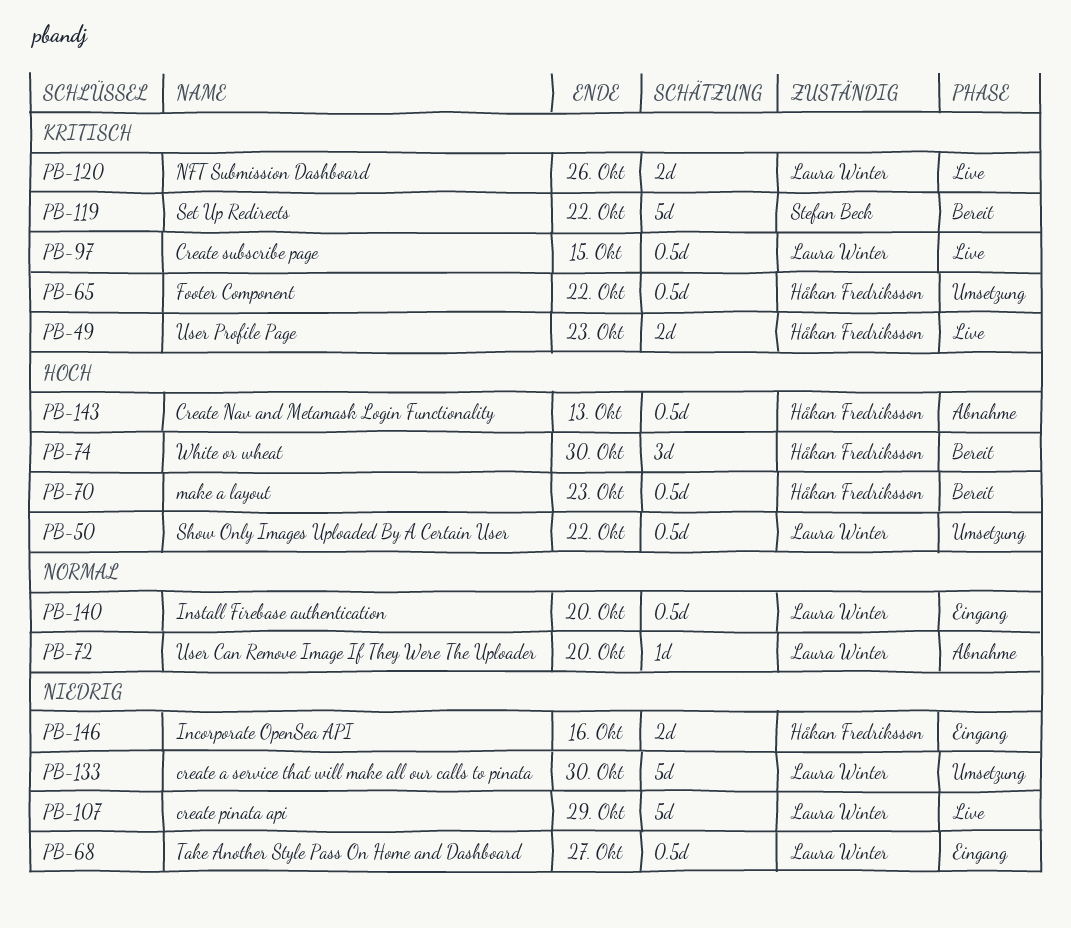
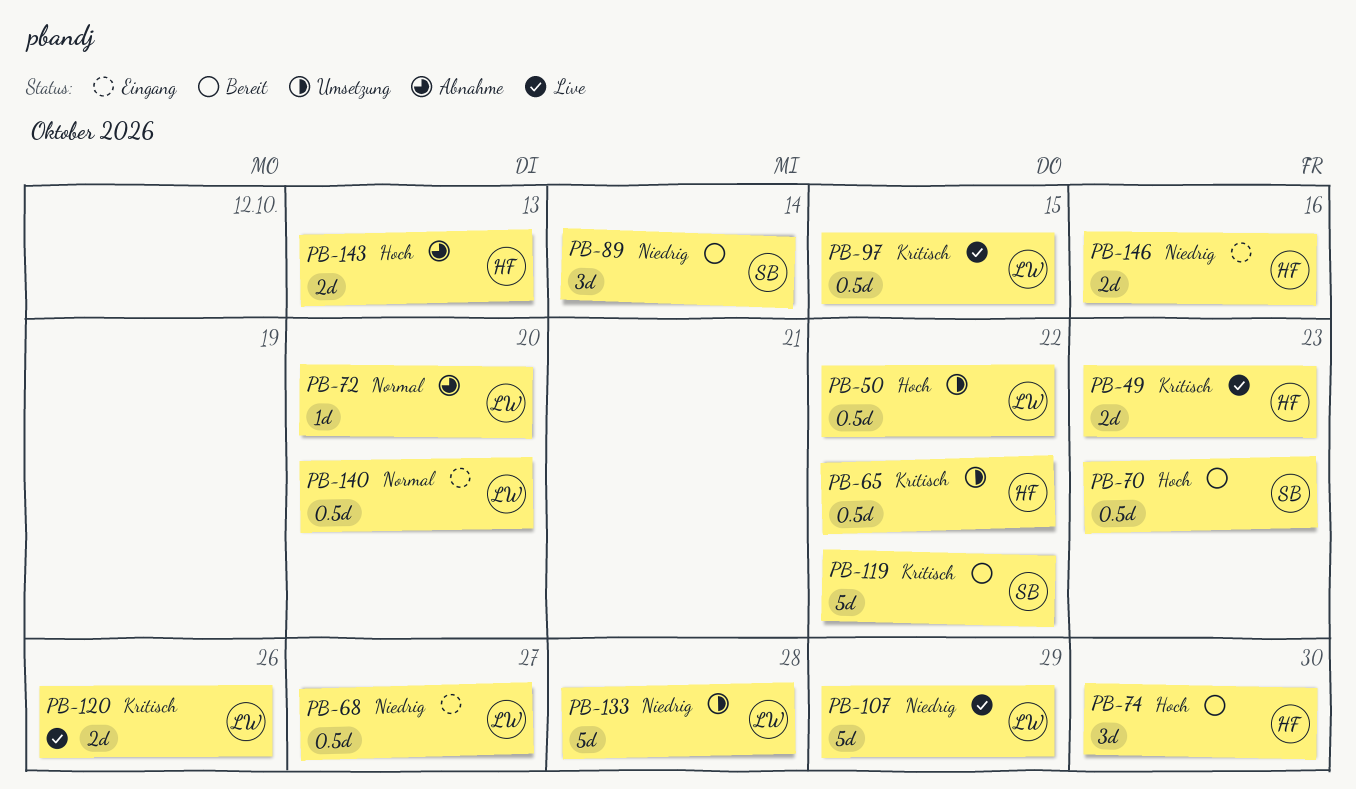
PB-70, owner: Håkan Fredriksson -> Stefan Beck
PB-89: none -> present
PB-133, due: Oct 30 -> Oct 28
PB-143, estimate: 0.5d -> 2d

